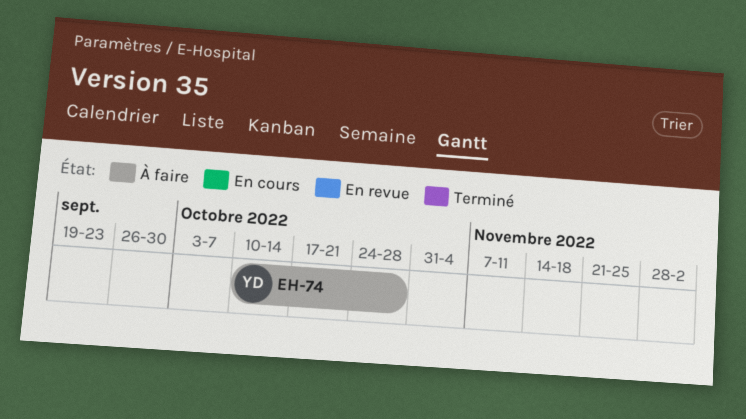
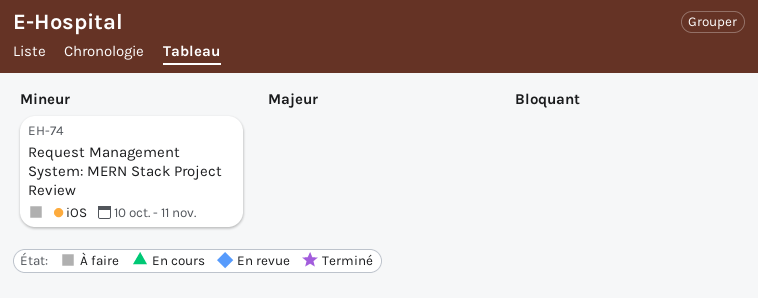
EH-74, due: Oct 28 -> Nov 11

